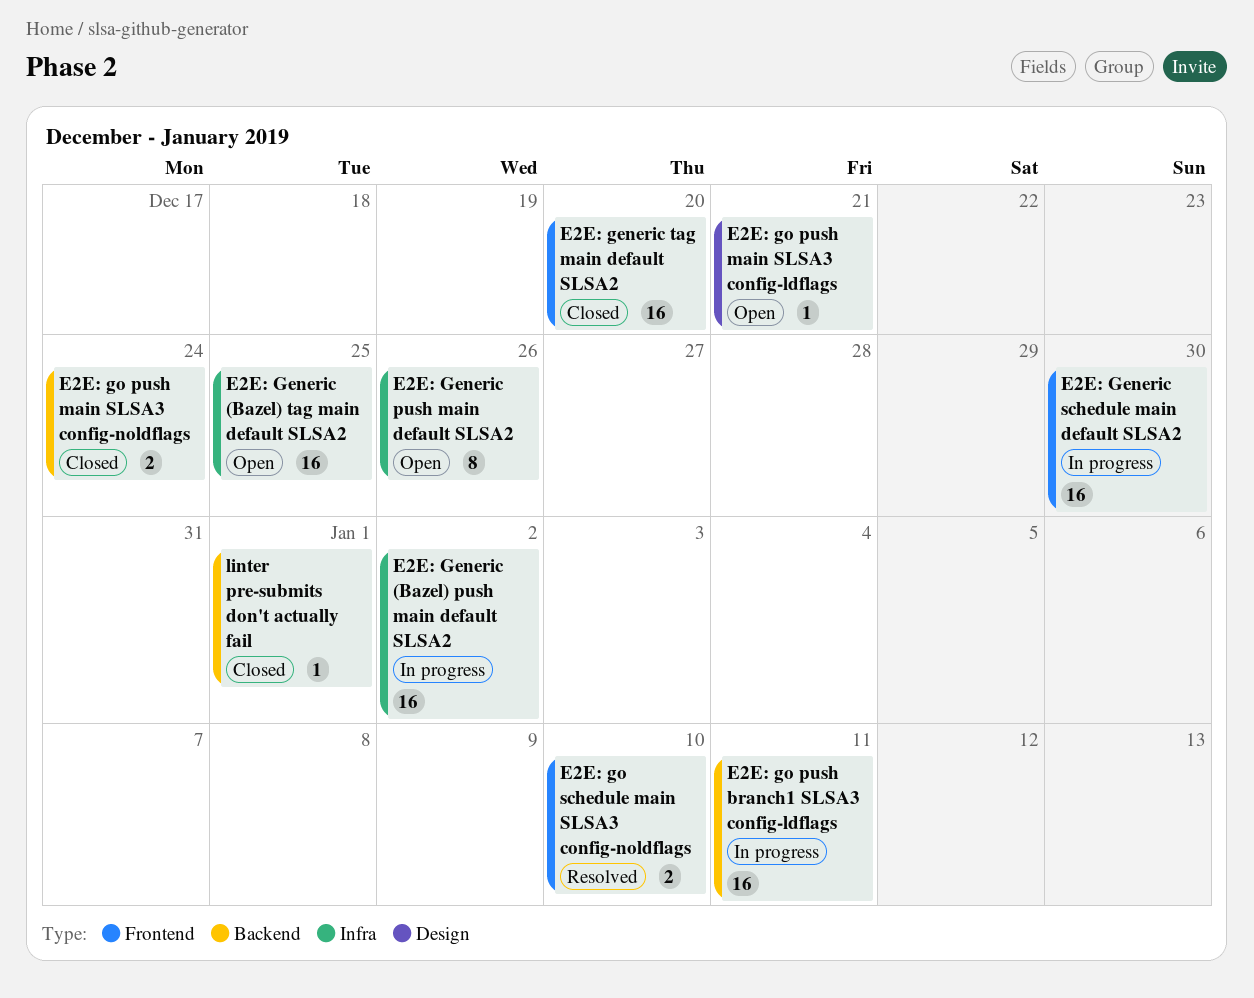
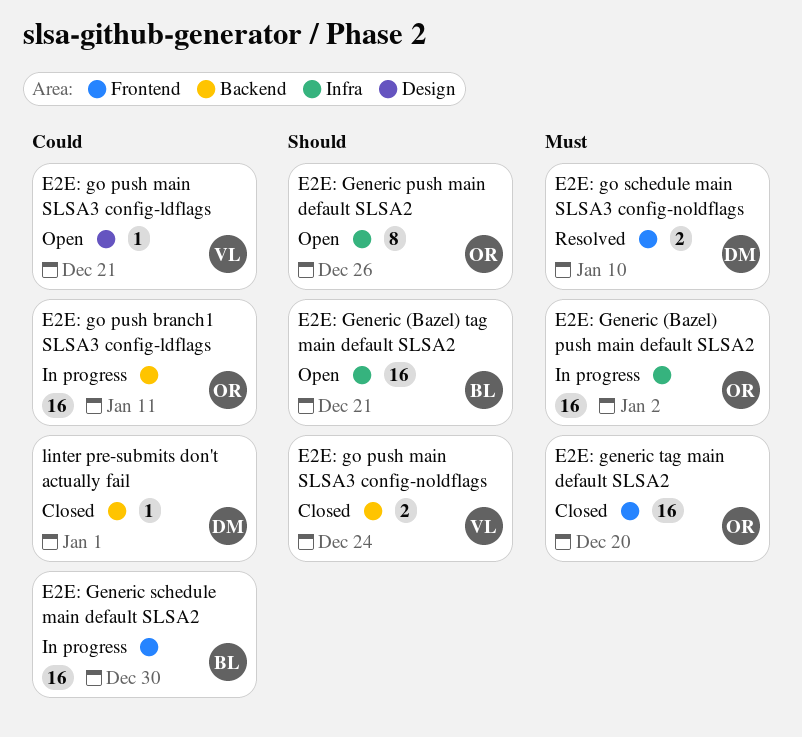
E2E: Generic (Bazel) tag main default SLSA2, due: Dec 25 -> Dec 21

